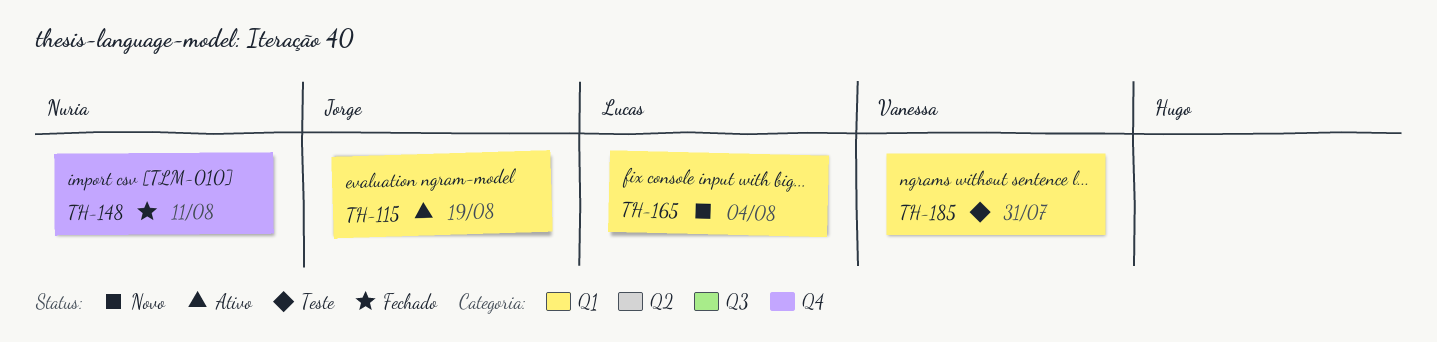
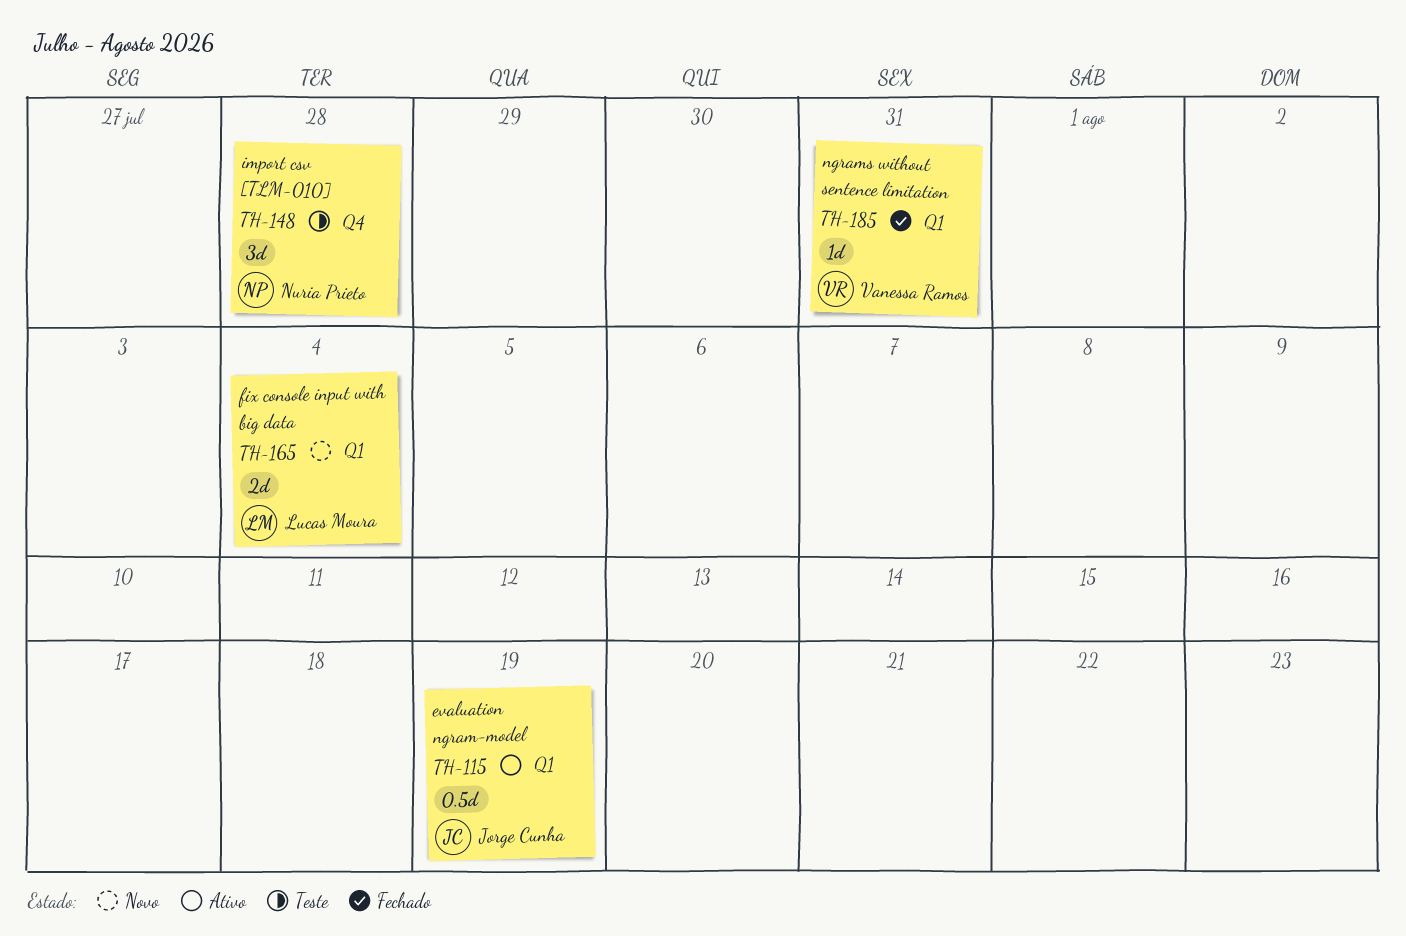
TH-148, status: Fechado -> Teste
TH-148, due: Aug 11 -> Jul 28
TH-185, status: Teste -> Fechado

